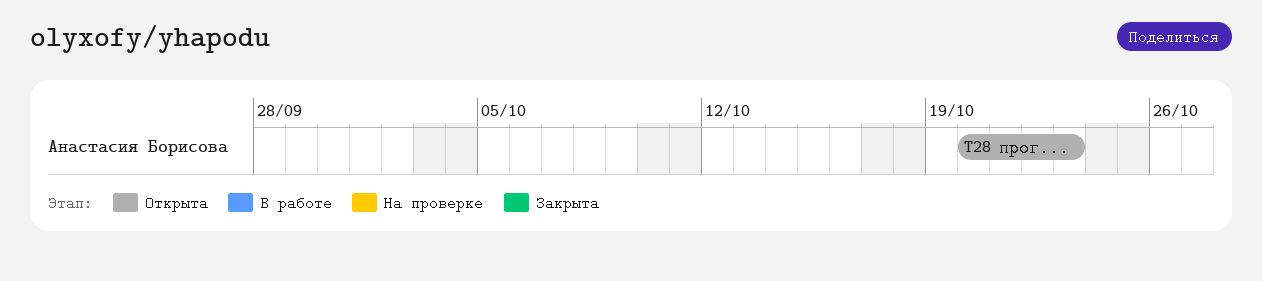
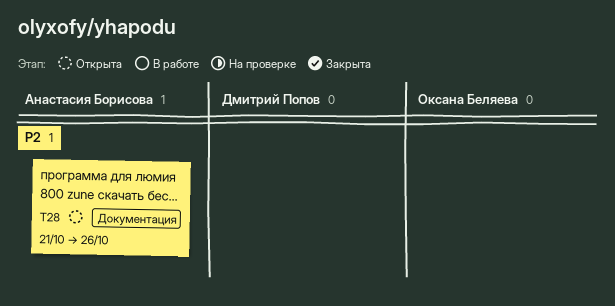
T28, start: Oct 20 -> Oct 21
T28, due: Oct 23 -> Oct 26

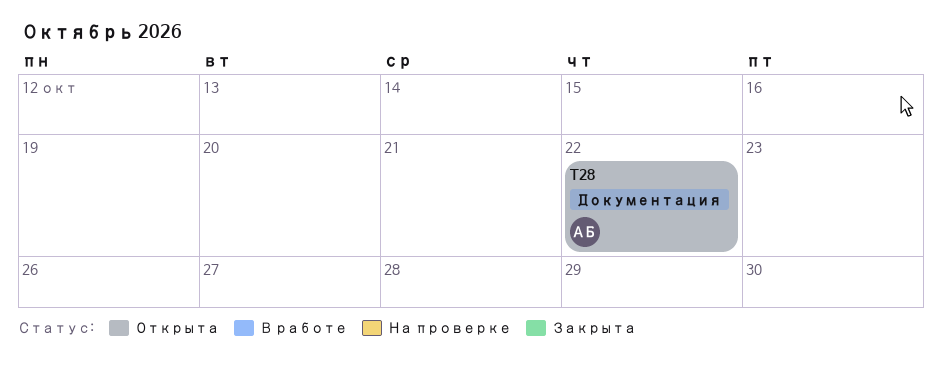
T28, due: Oct 26 -> Oct 22

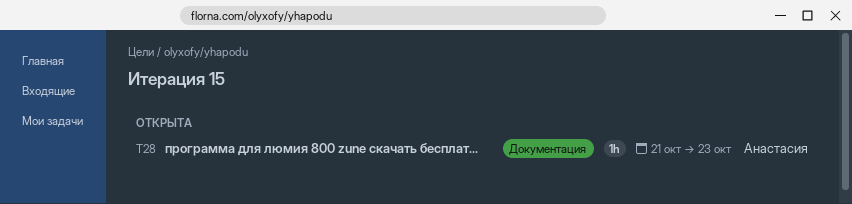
T28, due: Oct 22 -> Oct 23

